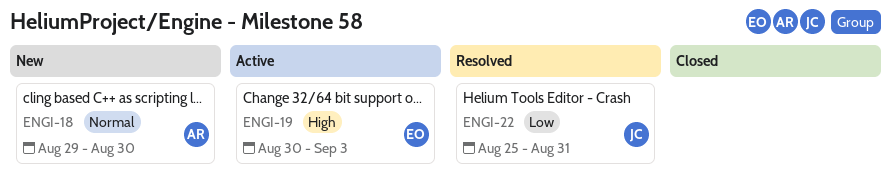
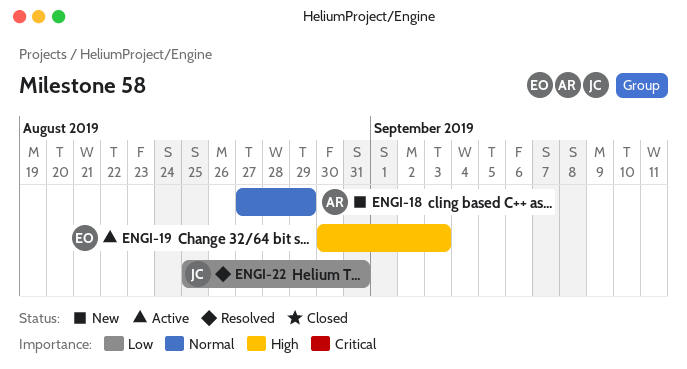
ENGI-18, start: Aug 29 -> Aug 27
ENGI-18, due: Aug 30 -> Aug 29

